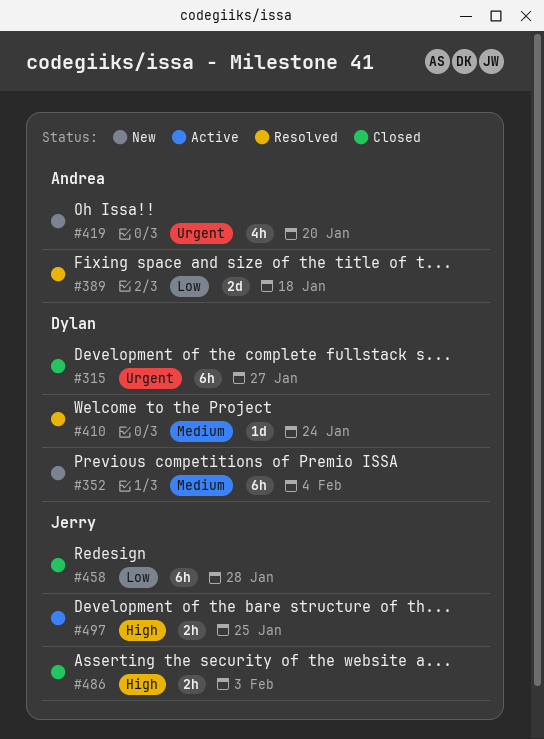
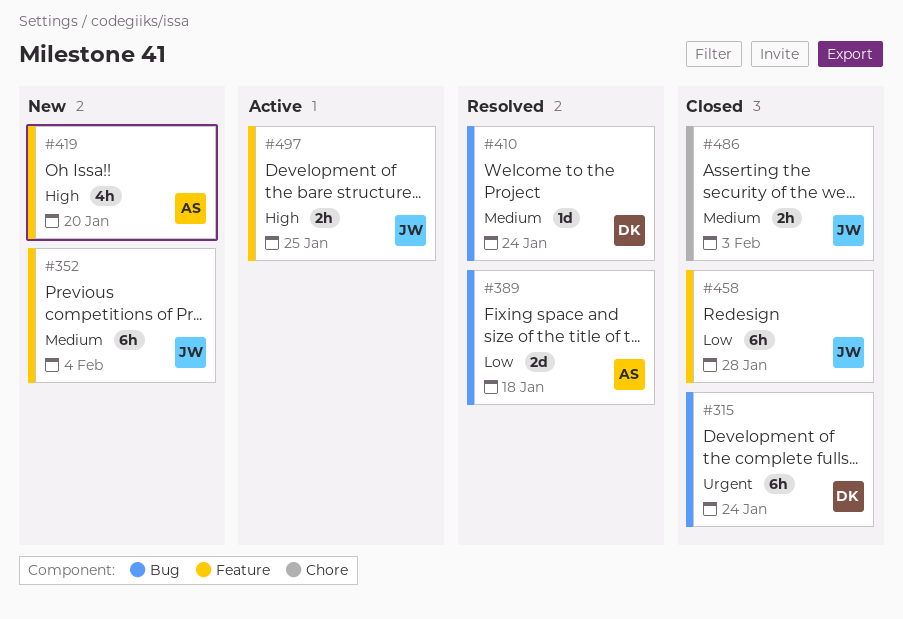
#315, due: Jan 27 -> Jan 24
#352, owner: Dylan -> Jerry
#419, priority: Urgent -> High
#486, priority: High -> Medium

